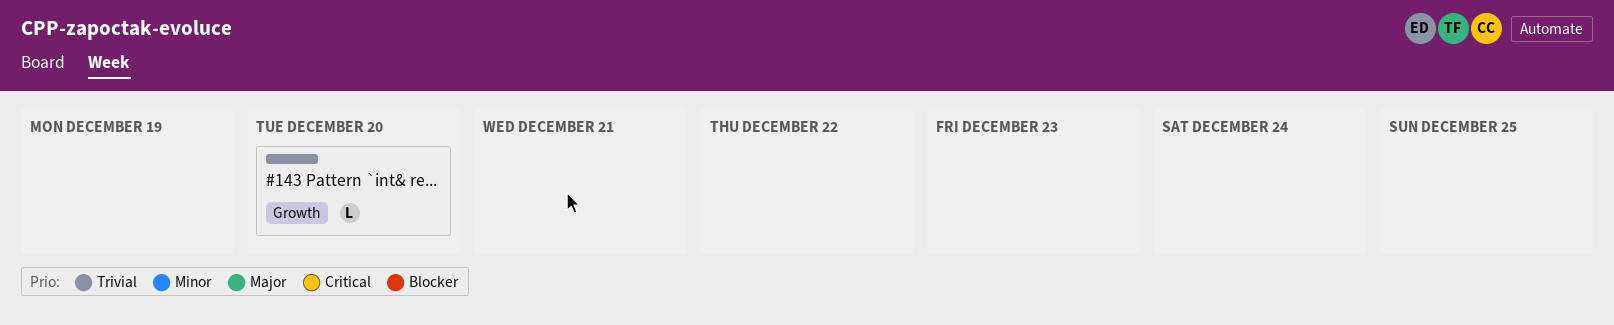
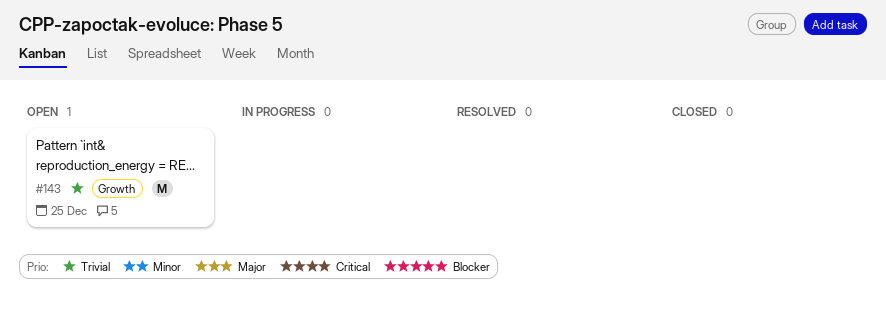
#143, estimate: L -> M
#143, due: Dec 20 -> Dec 25

